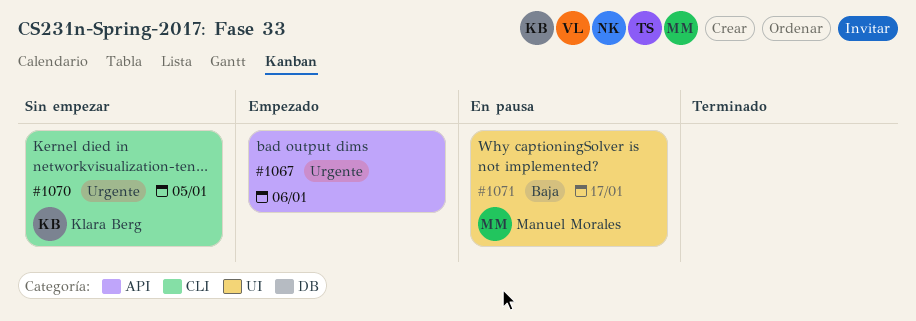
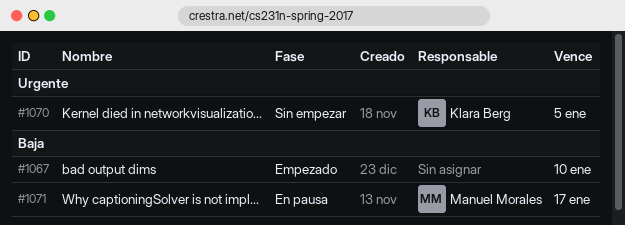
#1067, priority: Urgente -> Baja
#1067, due: Jan 6 -> Jan 10

